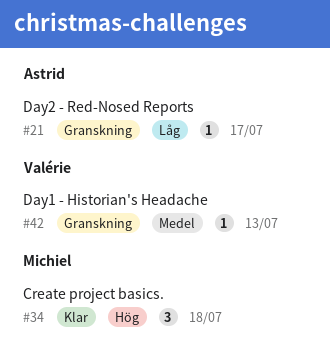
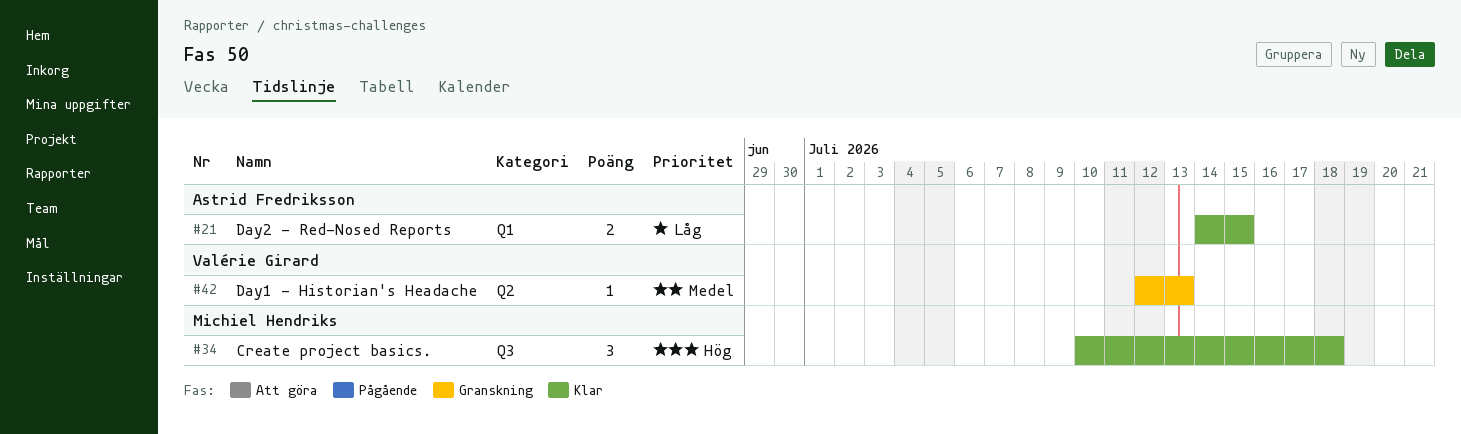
#21, status: Granskning -> Klar
#21, estimate: 1 -> 2
#21, due: Jul 17 -> Jul 15

